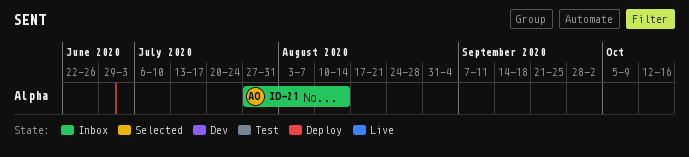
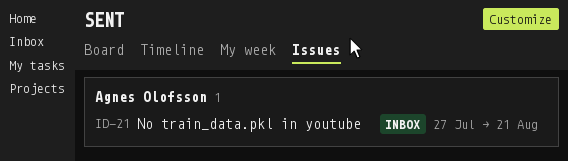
ID-21, due: Aug 14 -> Aug 21

